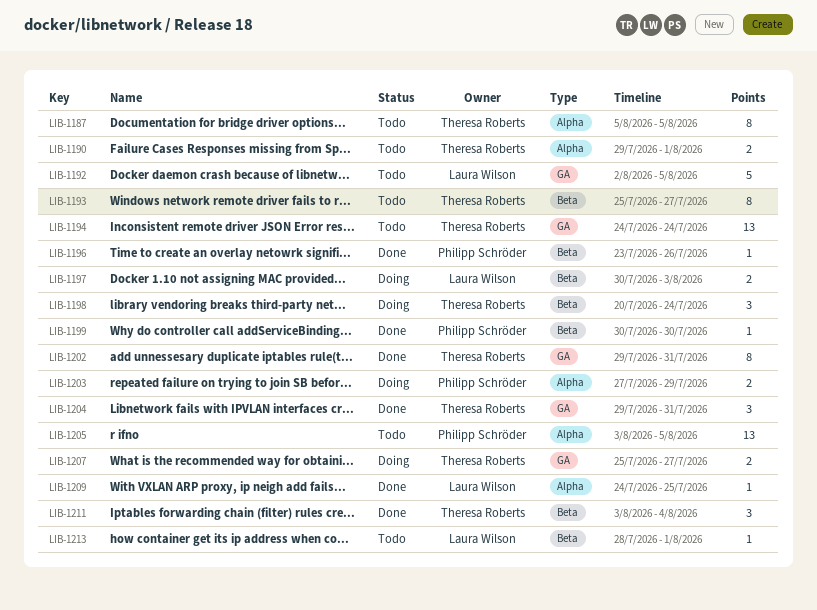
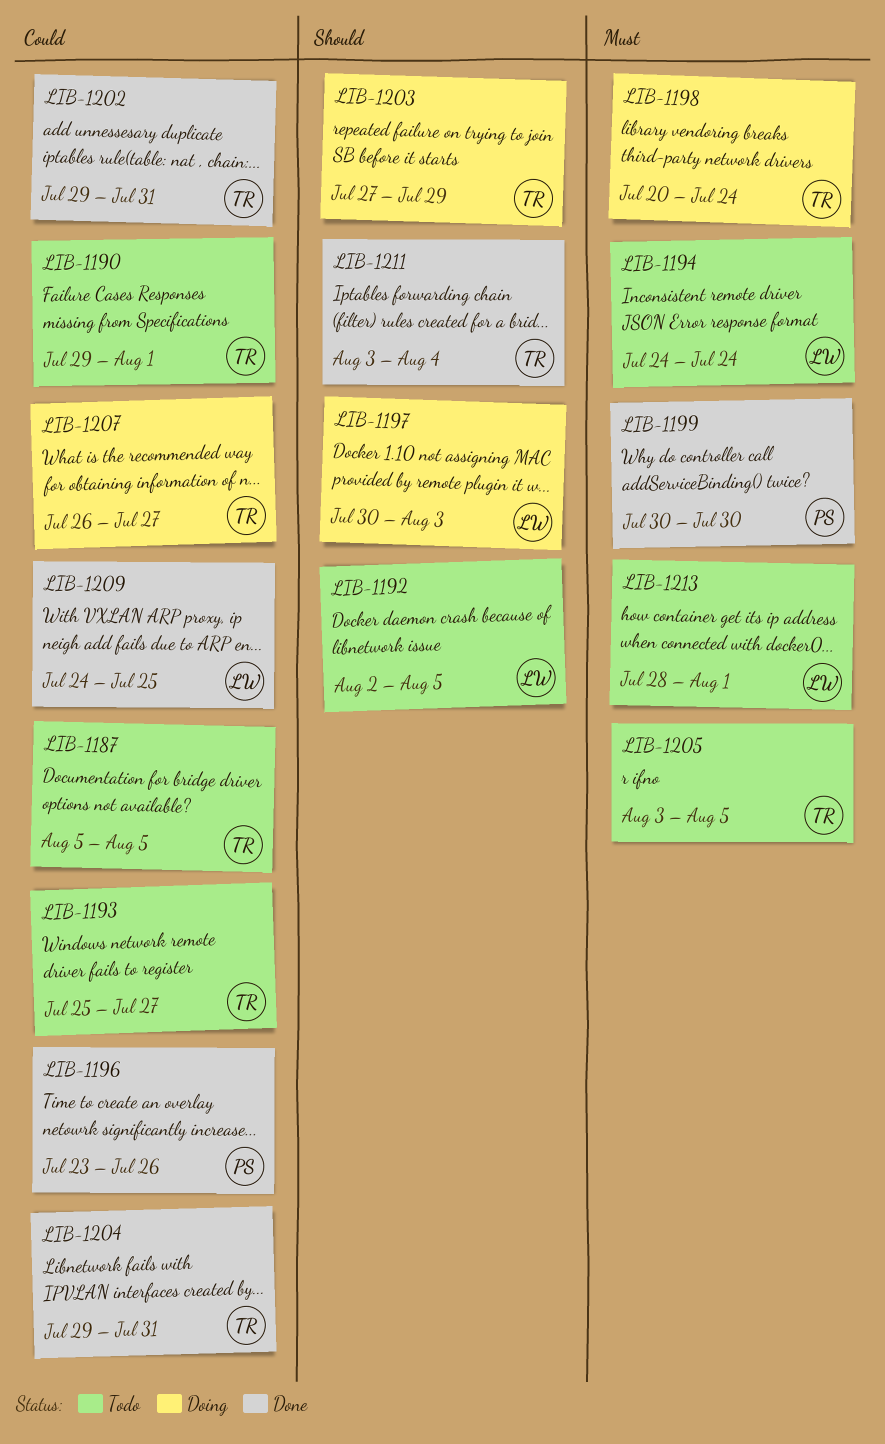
LIB-1194, owner: Theresa Roberts -> Laura Wilson
LIB-1203, owner: Philipp Schröder -> Theresa Roberts
LIB-1205, owner: Philipp Schröder -> Theresa Roberts
LIB-1207, start: Jul 25 -> Jul 26

